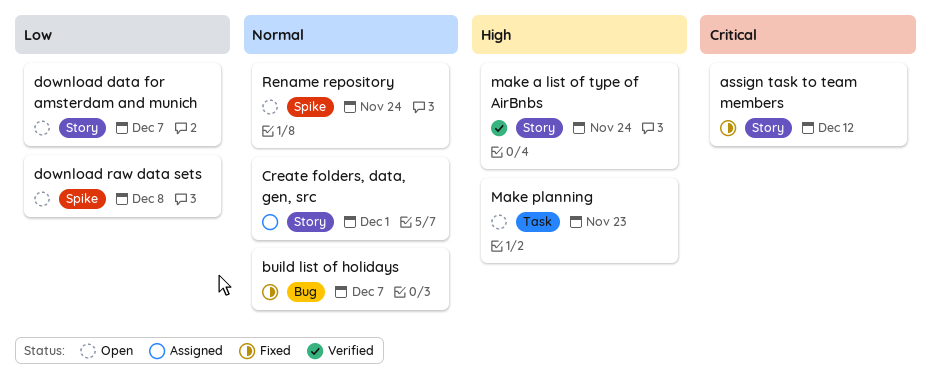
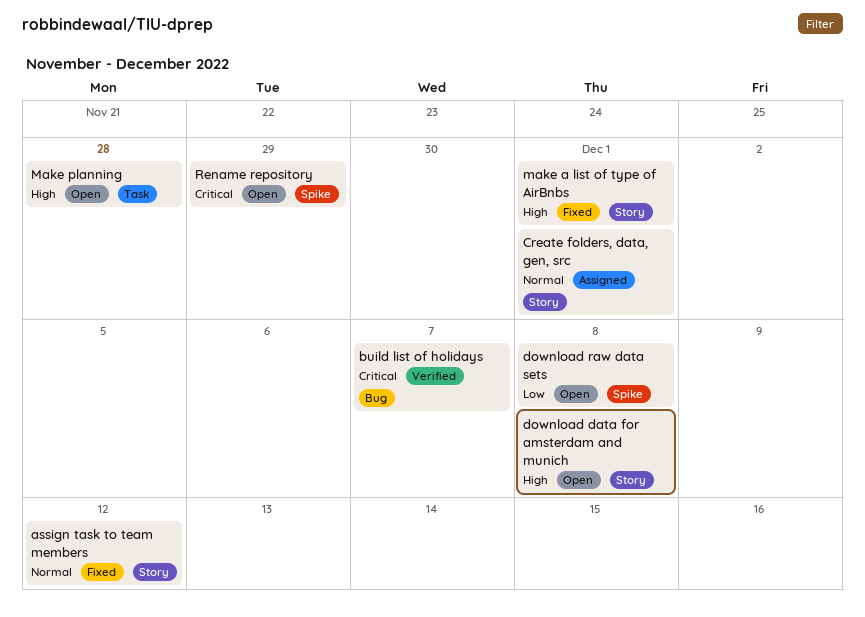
assign task to team members, priority: Critical -> Normal
build list of holidays, status: Fixed -> Verified
build list of holidays, priority: Normal -> Critical
download data for amsterdam and munich, priority: Low -> High
download data for amsterdam and munich, due: Dec 7 -> Dec 8
make a list of type of AirBnbs, status: Verified -> Fixed
make a list of type of AirBnbs, due: Nov 24 -> Dec 1
Make planning, due: Nov 23 -> Nov 28
Rename repository, priority: Normal -> Critical
Rename repository, due: Nov 24 -> Nov 29

